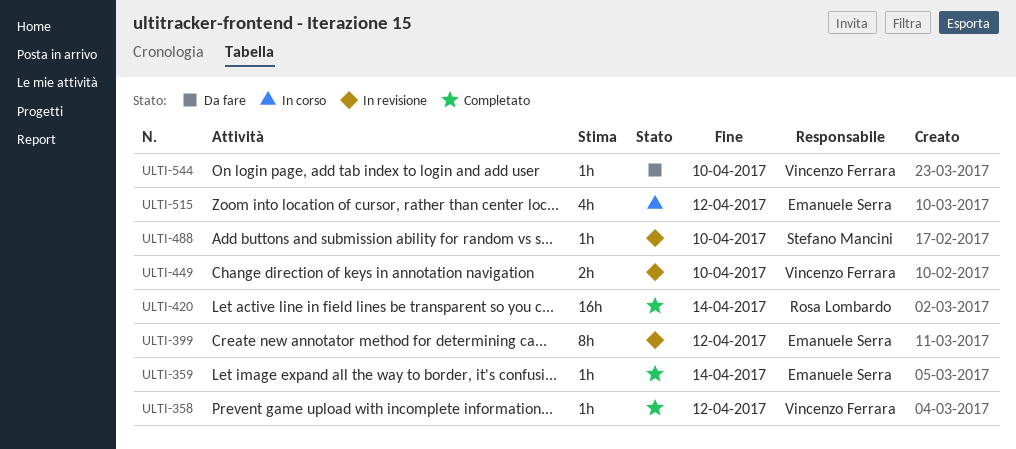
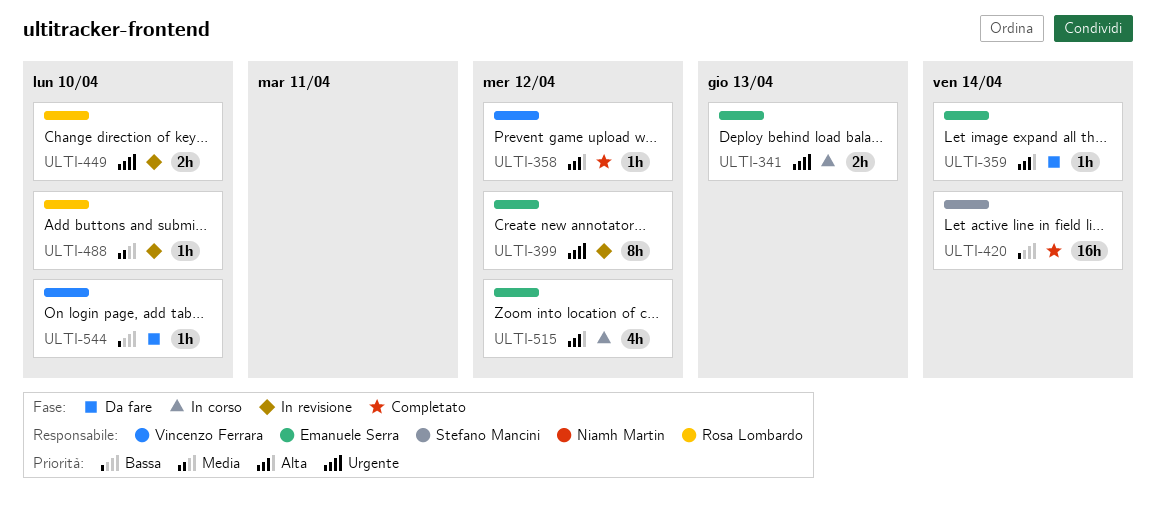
ULTI-341: none -> present
ULTI-359, status: Completato -> Da fare
ULTI-420, owner: Rosa Lombardo -> Stefano Mancini
ULTI-449, owner: Vincenzo Ferrara -> Rosa Lombardo
ULTI-488, owner: Stefano Mancini -> Rosa Lombardo

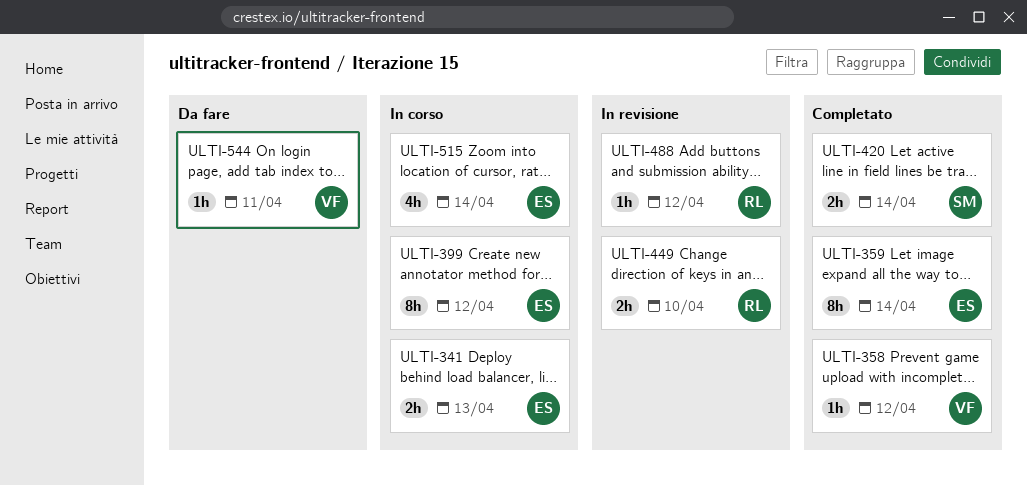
ULTI-359, status: Da fare -> Completato
ULTI-359, estimate: 1h -> 8h
ULTI-399, status: In revisione -> In corso
ULTI-420, estimate: 16h -> 2h
ULTI-488, due: Apr 10 -> Apr 12
ULTI-515, due: Apr 12 -> Apr 14
ULTI-544, due: Apr 10 -> Apr 11

